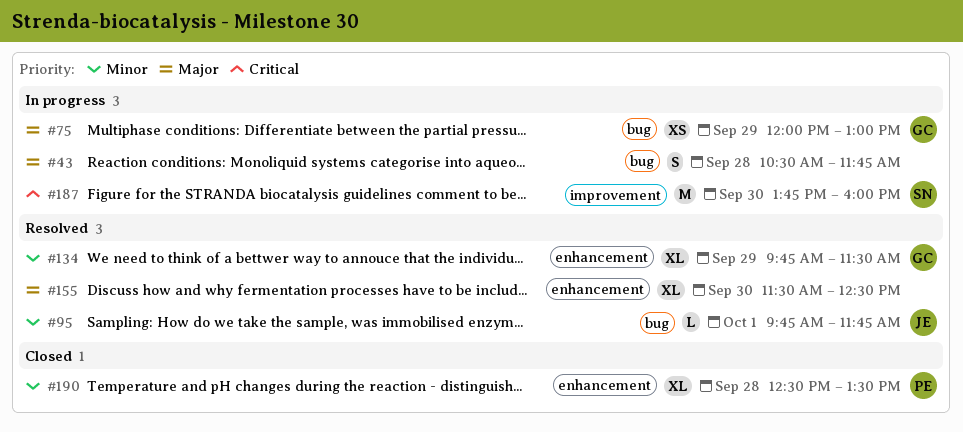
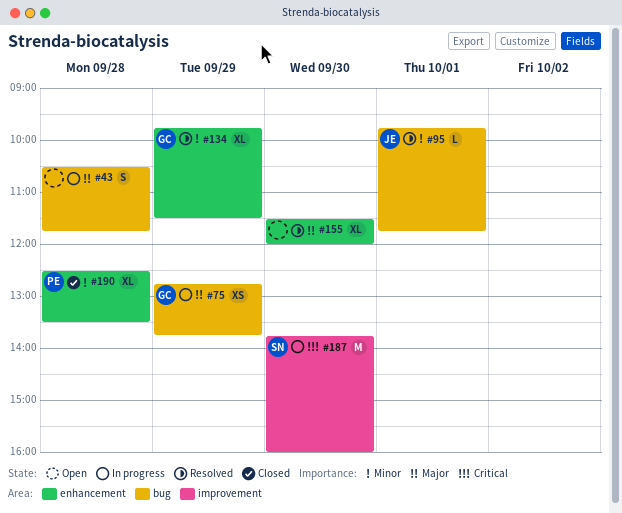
#75, begins: 12:00 -> 12:45
#75, ends: 13:00 -> 13:45
#155, ends: 12:30 -> 12:00

